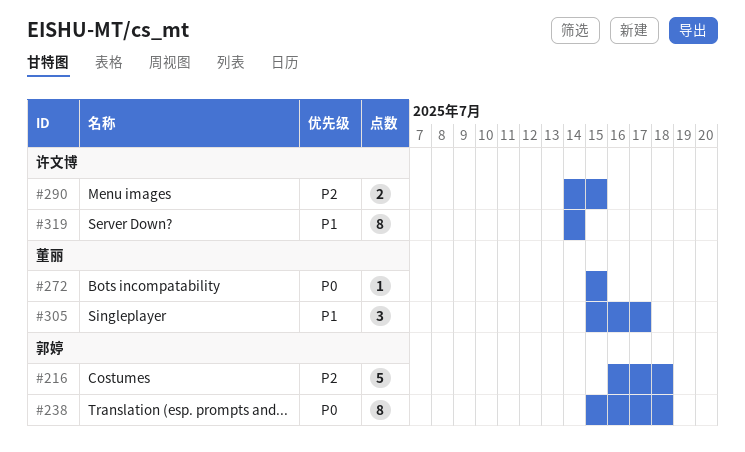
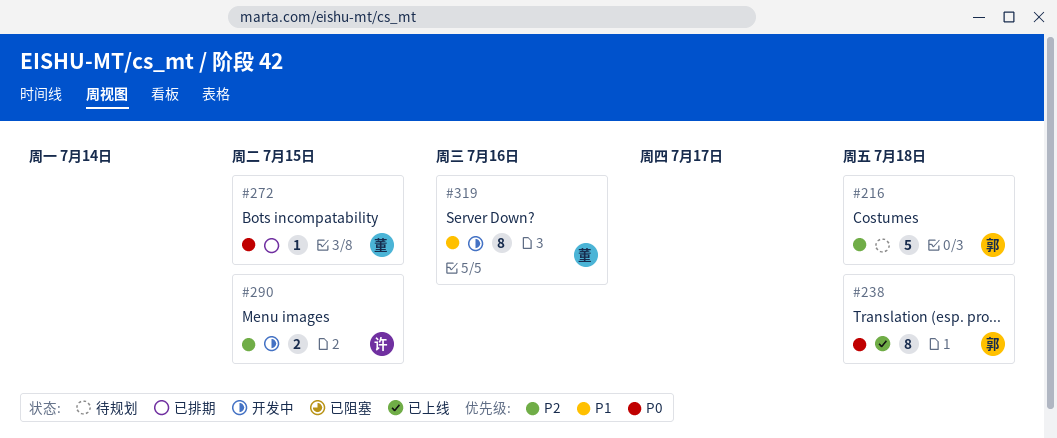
#305: present -> none
#319, owner: 许文博 -> 董丽
#319, due: Jul 14 -> Jul 16

